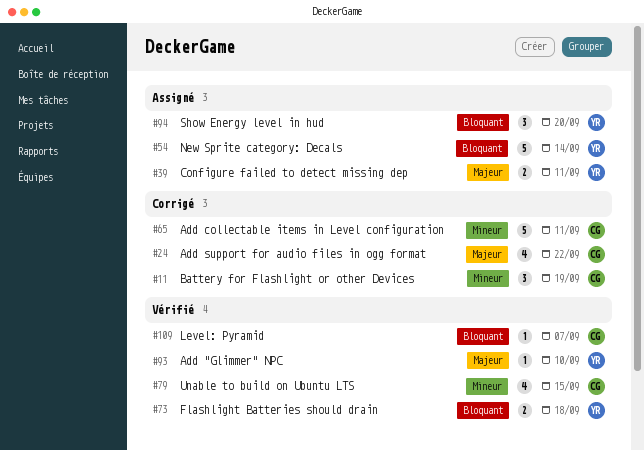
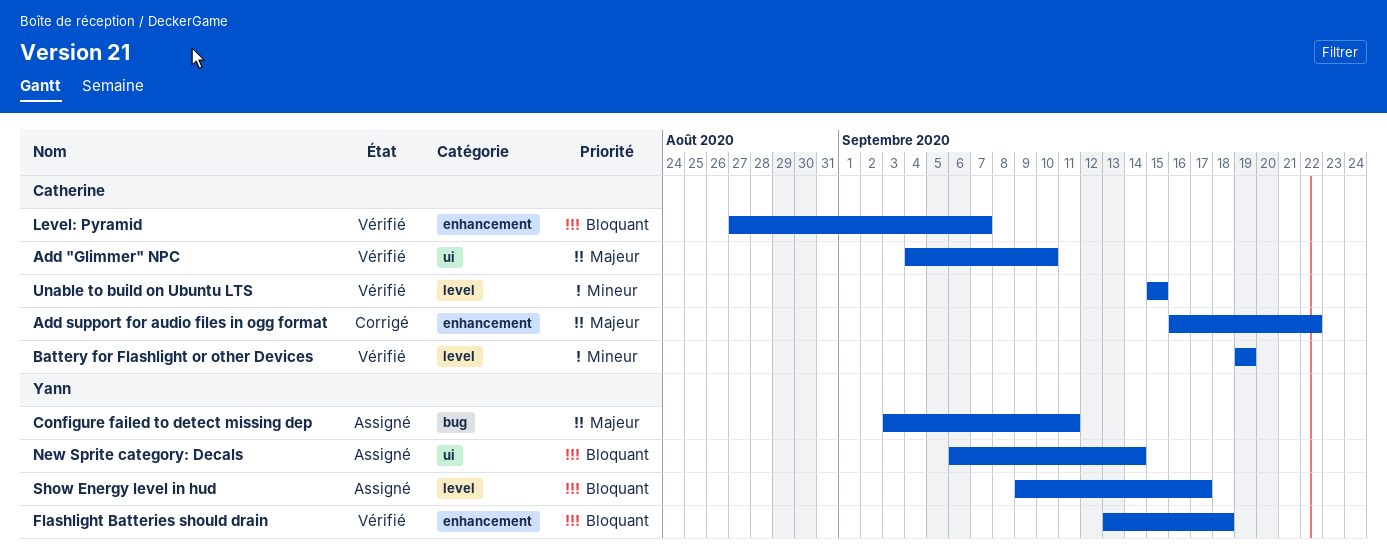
Add "Glimmer" NPC, owner: Yann -> Catherine
Add collectable items in Level configuration: present -> none
Battery for Flashlight or other Devices, status: Corrigé -> Vérifié
Show Energy level in hud, due: Sep 20 -> Sep 17

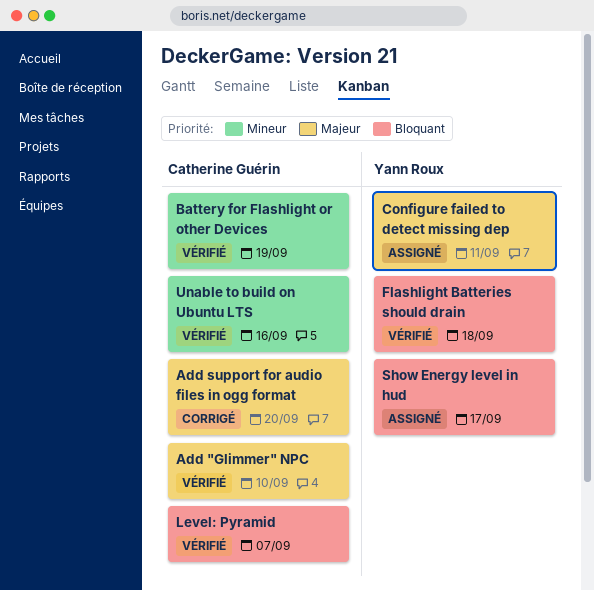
Add support for audio files in ogg format, due: Sep 22 -> Sep 20
New Sprite category: Decals: present -> none
Unable to build on Ubuntu LTS, due: Sep 15 -> Sep 16

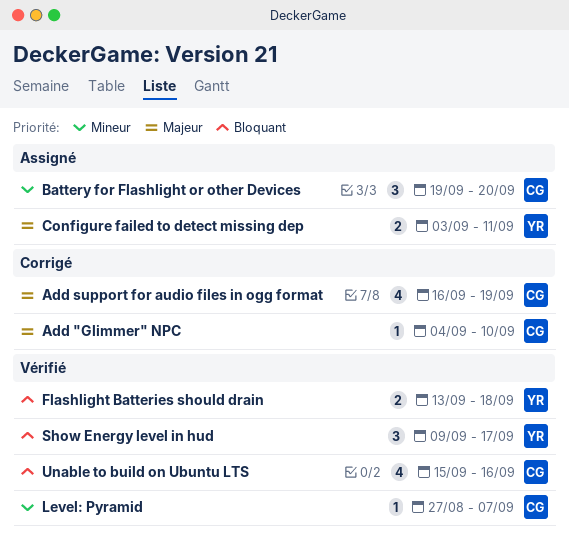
Add "Glimmer" NPC, status: Vérifié -> Corrigé
Add support for audio files in ogg format, due: Sep 20 -> Sep 19
Battery for Flashlight or other Devices, status: Vérifié -> Assigné
Battery for Flashlight or other Devices, due: Sep 19 -> Sep 20
Level: Pyramid, priority: Bloquant -> Mineur
Show Energy level in hud, status: Assigné -> Vérifié
Unable to build on Ubuntu LTS, priority: Mineur -> Bloquant

